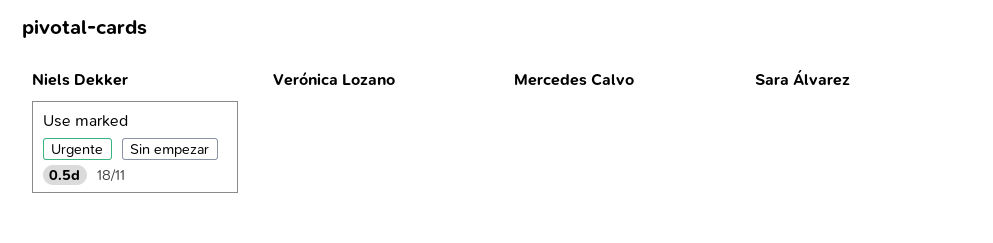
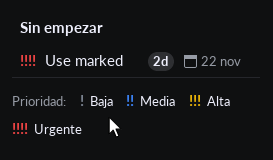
Use marked, estimate: 0.5d -> 2d
Use marked, due: Nov 18 -> Nov 22

